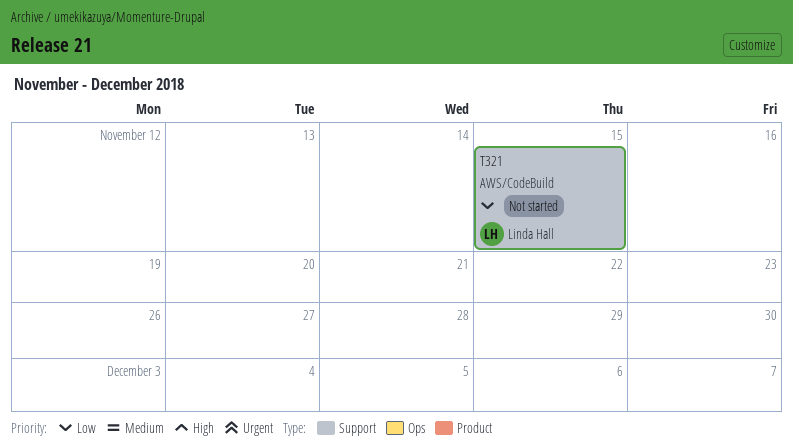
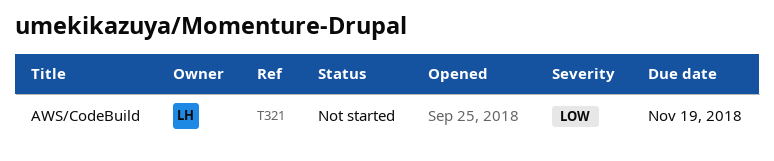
T321, due: Nov 15 -> Nov 19

